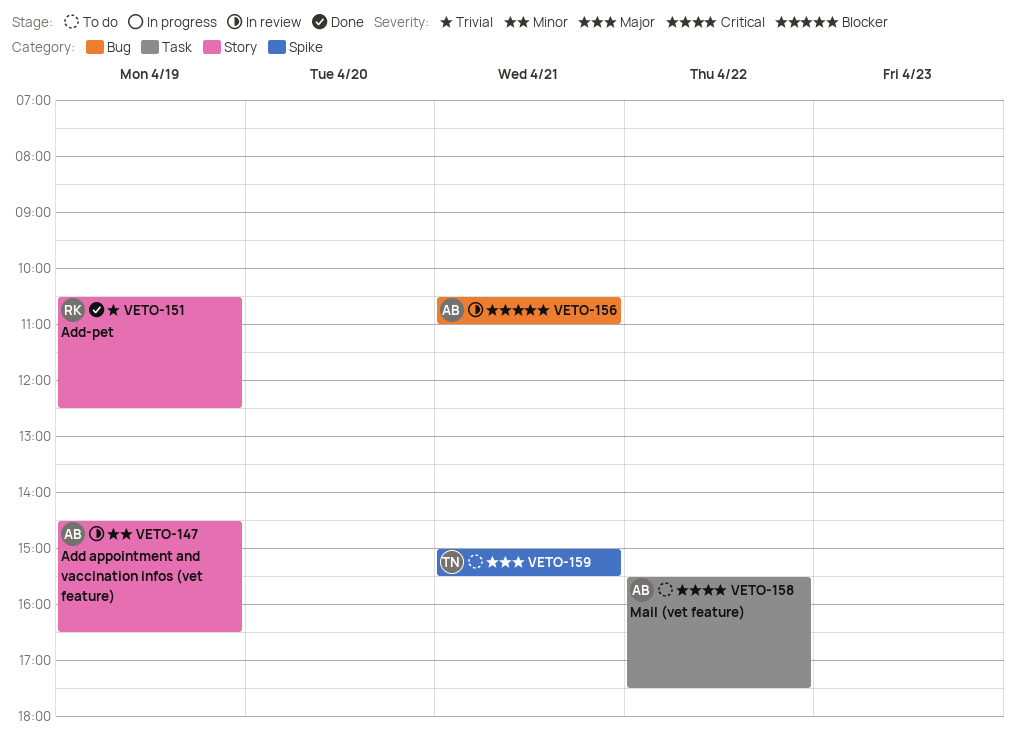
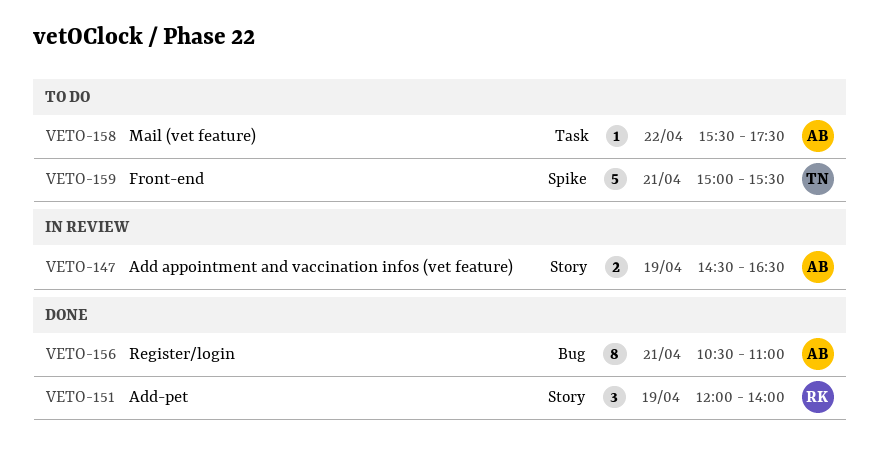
VETO-151, begins: 10:30 -> 12:00
VETO-151, ends: 12:30 -> 14:00
VETO-156, status: In review -> Done

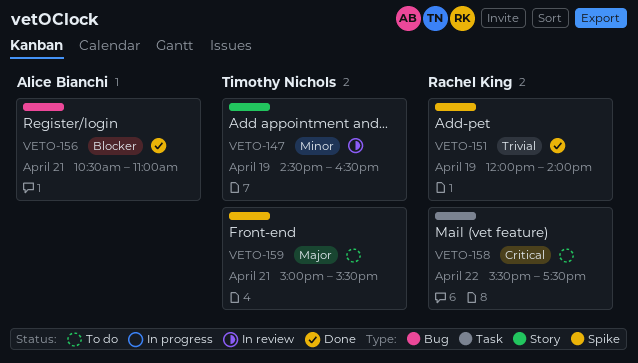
VETO-147, owner: Alice Bianchi -> Timothy Nichols
VETO-151, label: Story -> Spike
VETO-158, owner: Alice Bianchi -> Rachel King

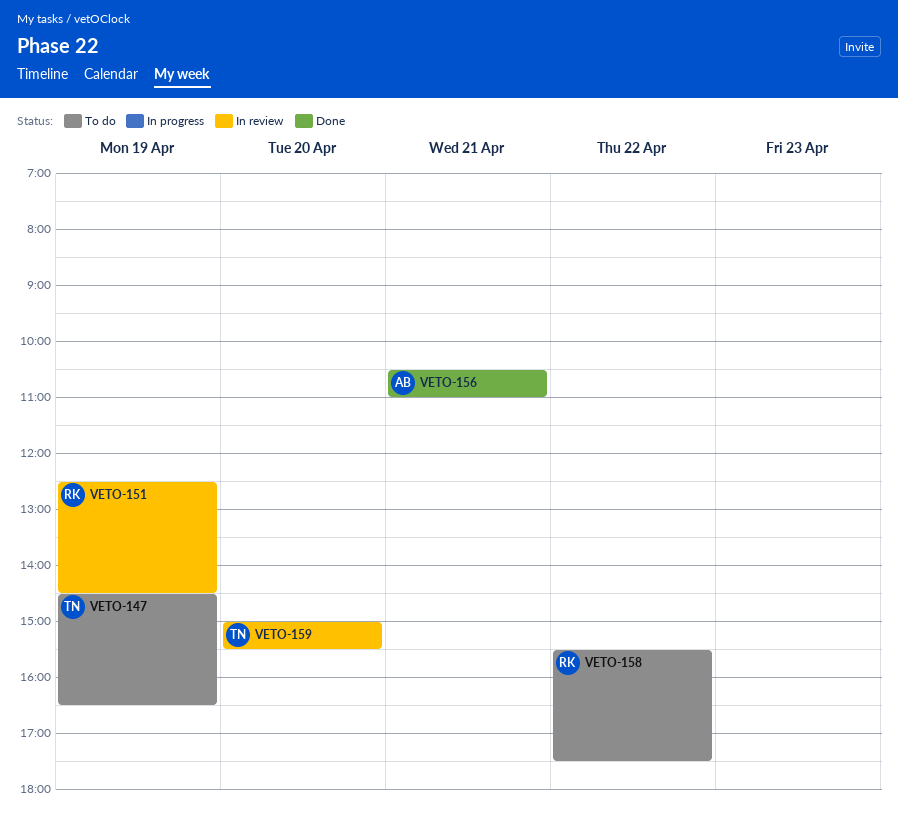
VETO-147, status: In review -> To do
VETO-151, status: Done -> In review
VETO-151, begins: 12:00 -> 12:30
VETO-151, ends: 14:00 -> 14:30
VETO-159, status: To do -> In review
VETO-159, day: Apr 21 -> Apr 20

